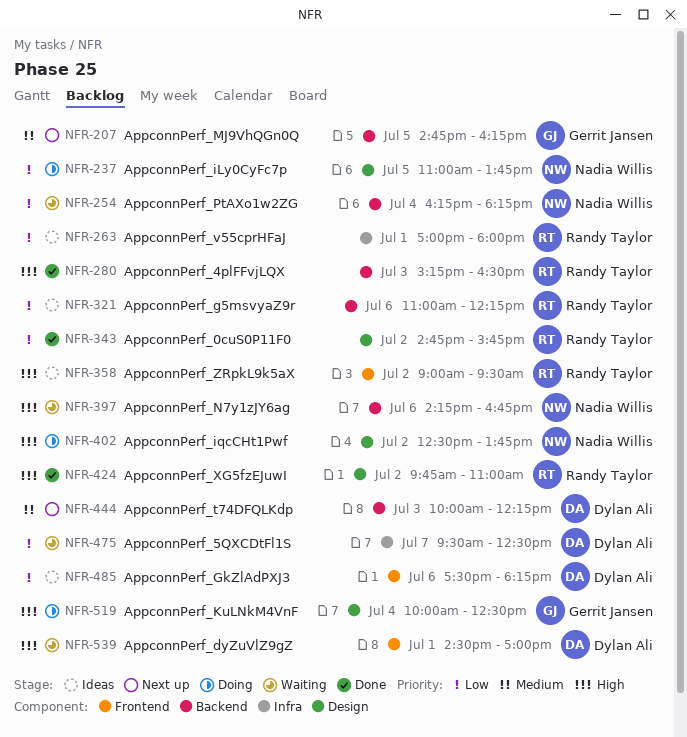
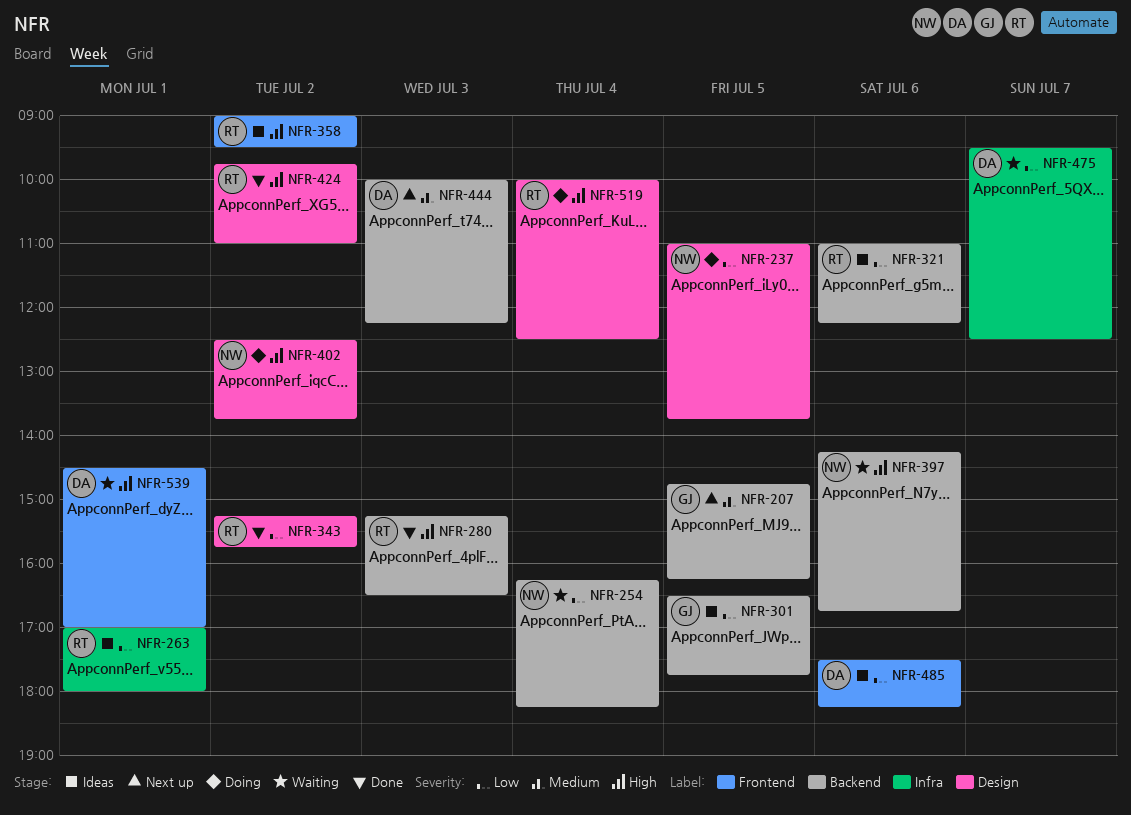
NFR-301: none -> present
NFR-343, begins: 14:45 -> 15:15
NFR-519, owner: Gerrit Jansen -> Randy Taylor

